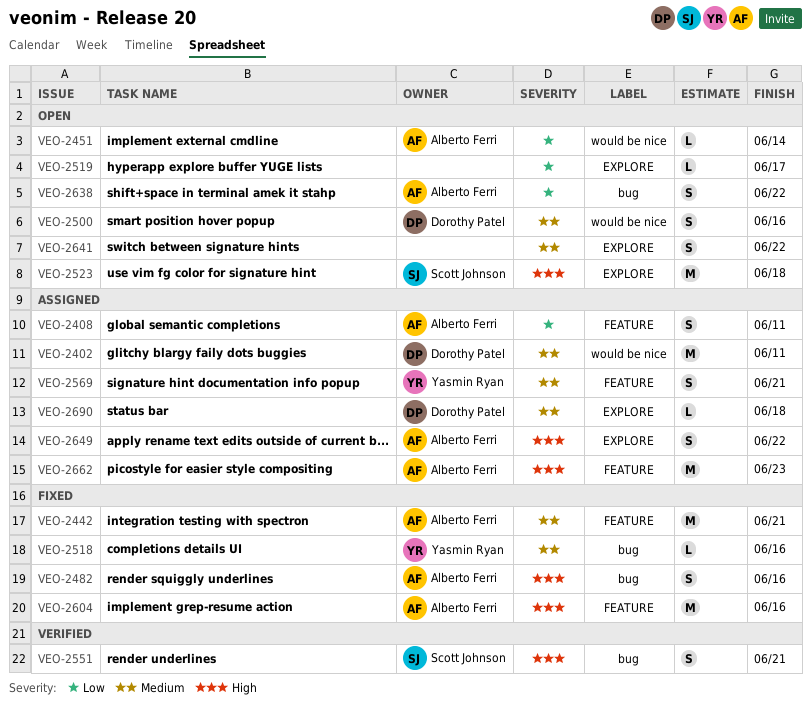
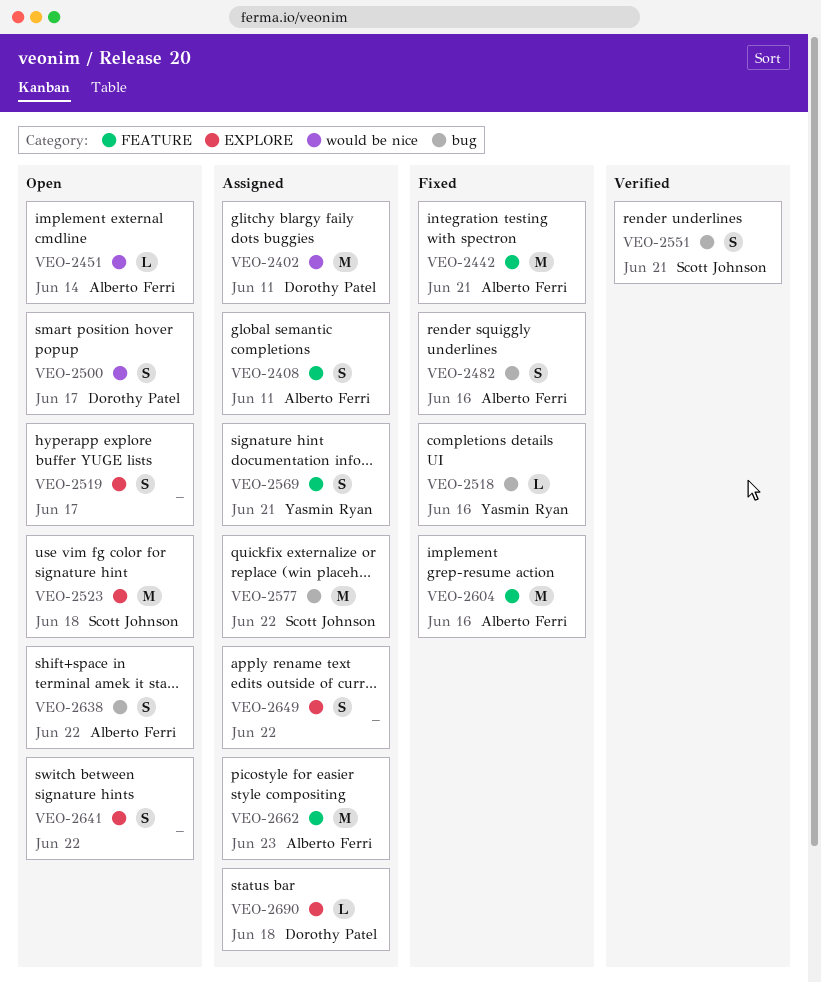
VEO-2500, due: Jun 16 -> Jun 17
VEO-2519, estimate: L -> S
VEO-2577: none -> present
VEO-2649, owner: Alberto Ferri -> none

